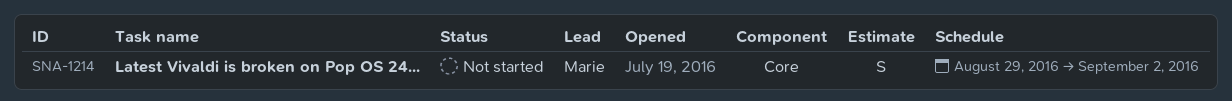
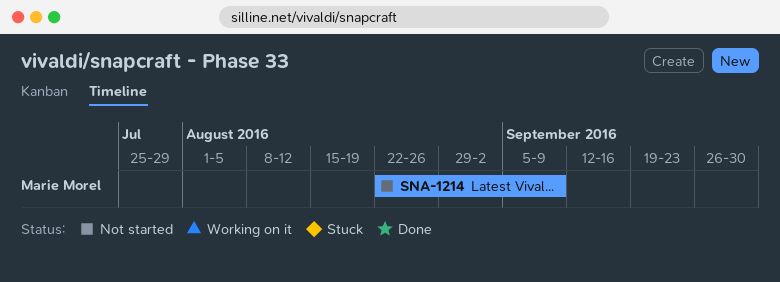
SNA-1214, start: Aug 29 -> Aug 22
SNA-1214, due: Sep 2 -> Sep 9

